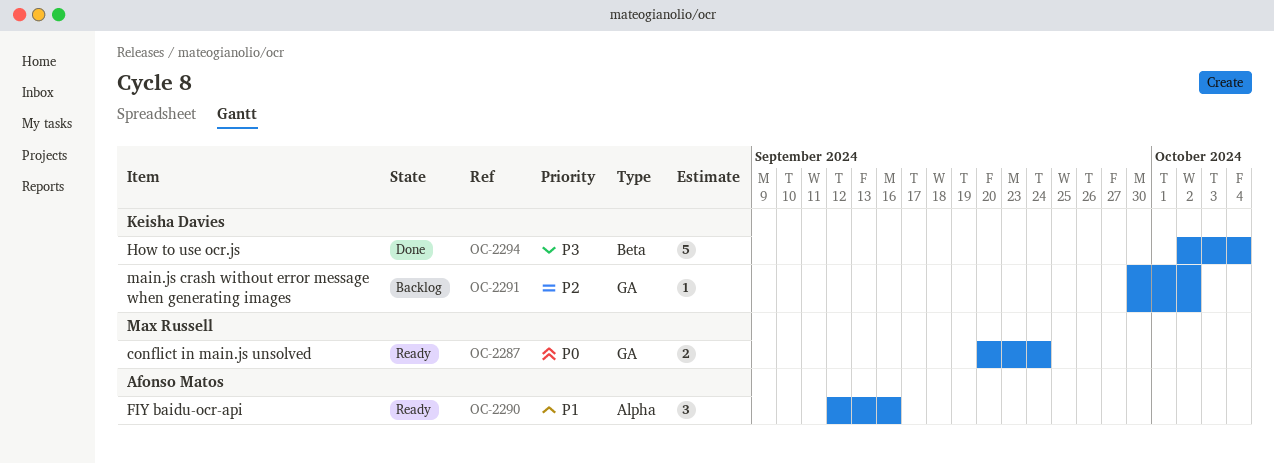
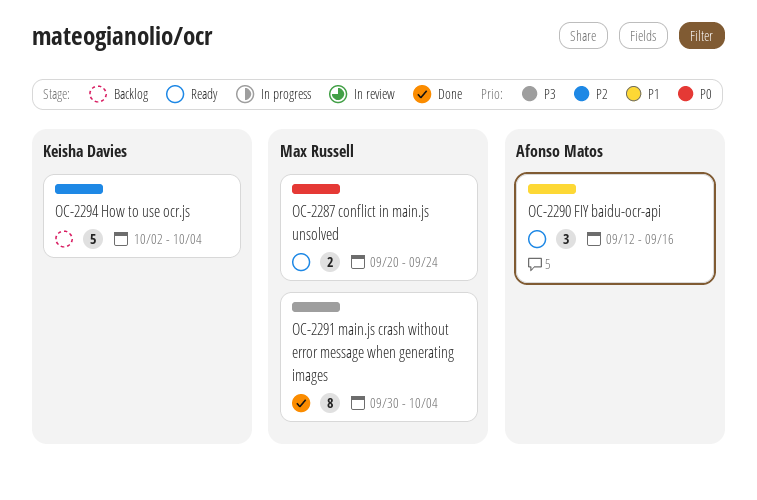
OC-2291, status: Backlog -> Done
OC-2291, owner: Keisha Davies -> Max Russell
OC-2291, priority: P2 -> P3
OC-2291, estimate: 1 -> 8
OC-2291, due: Oct 2 -> Oct 4
OC-2294, status: Done -> Backlog
OC-2294, priority: P3 -> P2

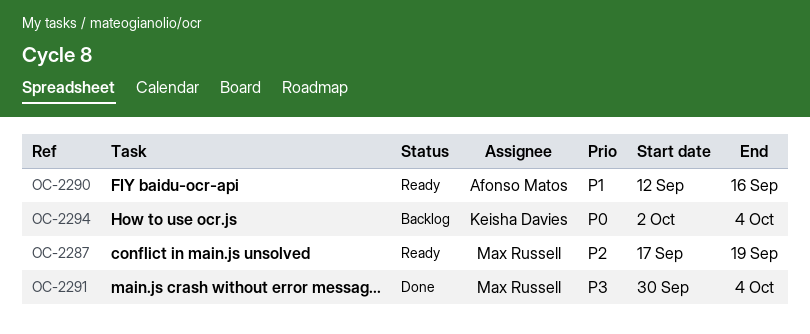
OC-2287, priority: P0 -> P2
OC-2287, start: Sep 20 -> Sep 17
OC-2287, due: Sep 24 -> Sep 19
OC-2294, priority: P2 -> P0

